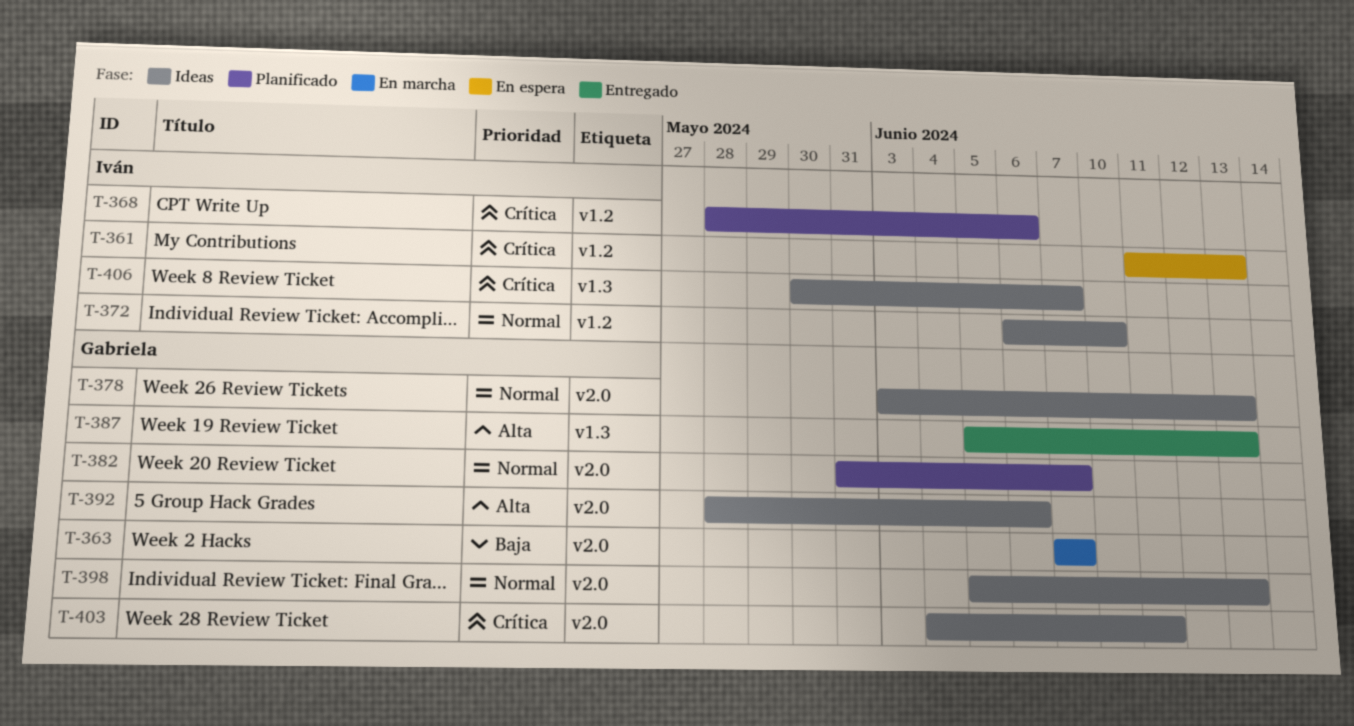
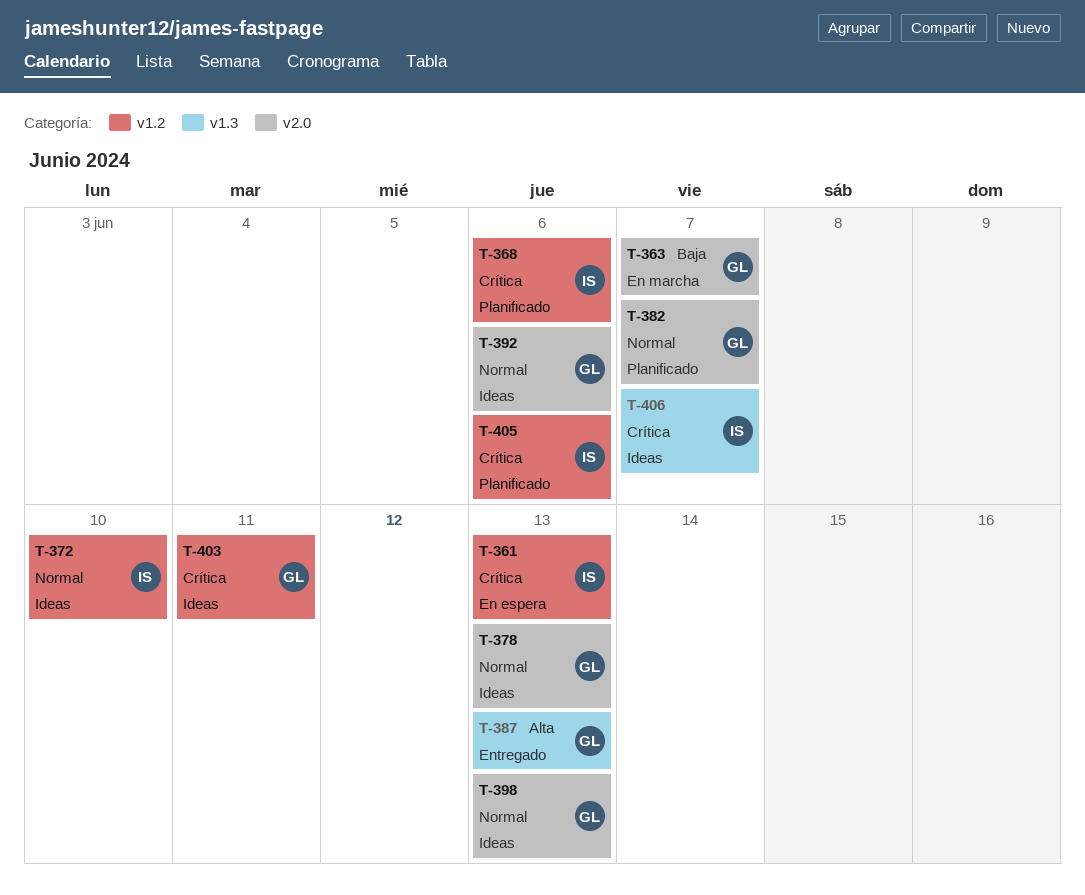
T-392, priority: Alta -> Normal
T-403, label: v2.0 -> v1.2
T-405: none -> present

